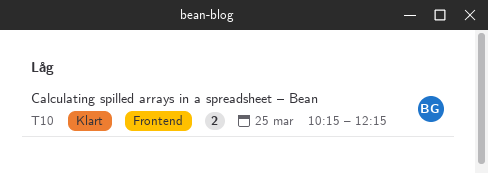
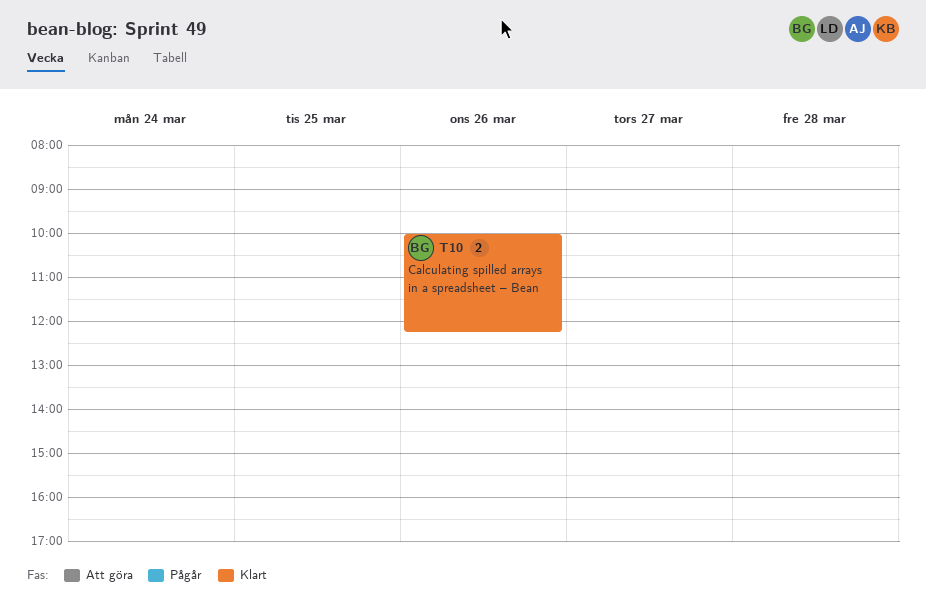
T10, day: Mar 25 -> Mar 26
T10, begins: 10:15 -> 10:00

